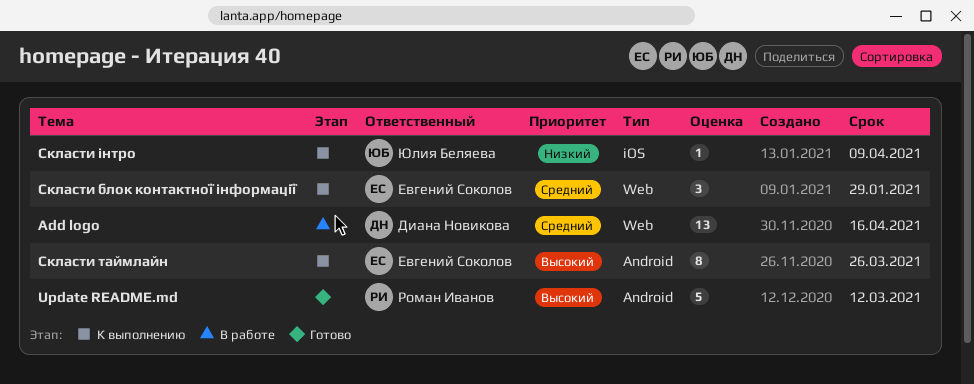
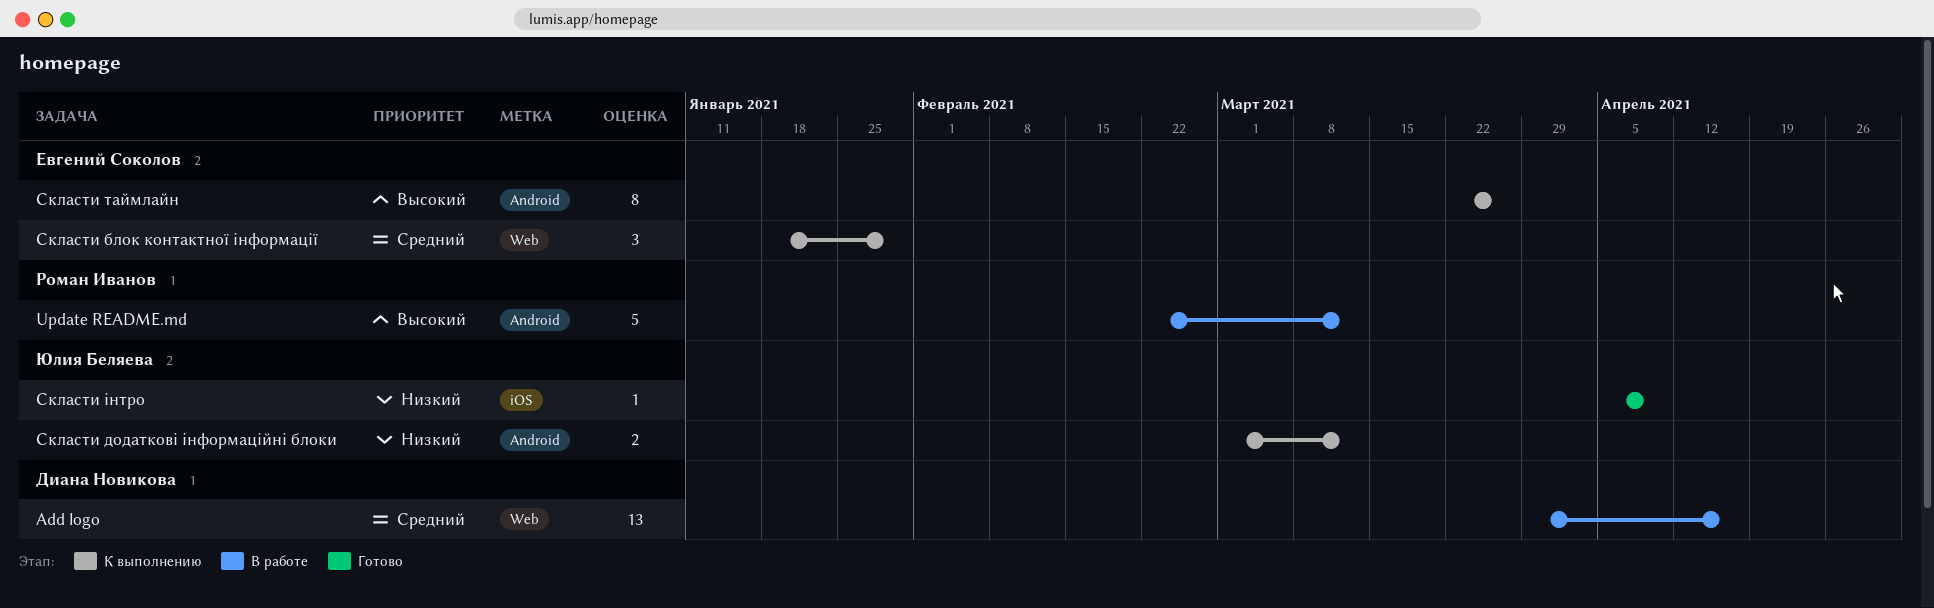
Update README.md, status: Готово -> В работе
Скласти додаткові інформаційні блоки: none -> present
Скласти інтро, status: К выполнению -> Готово

